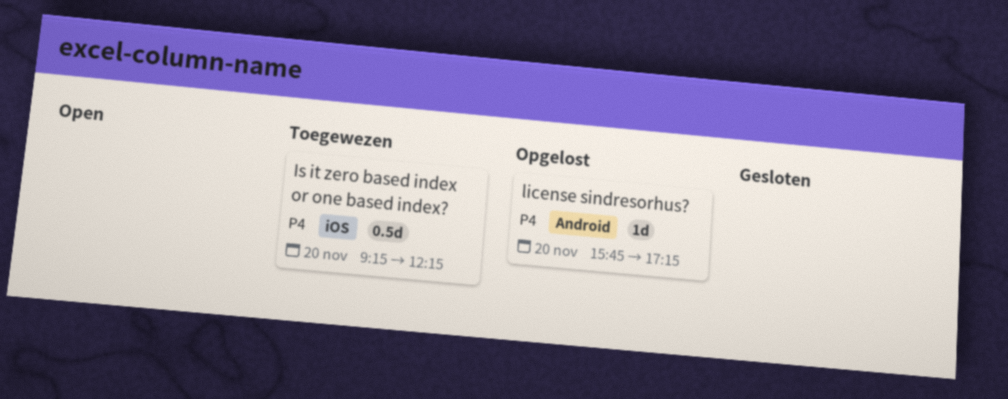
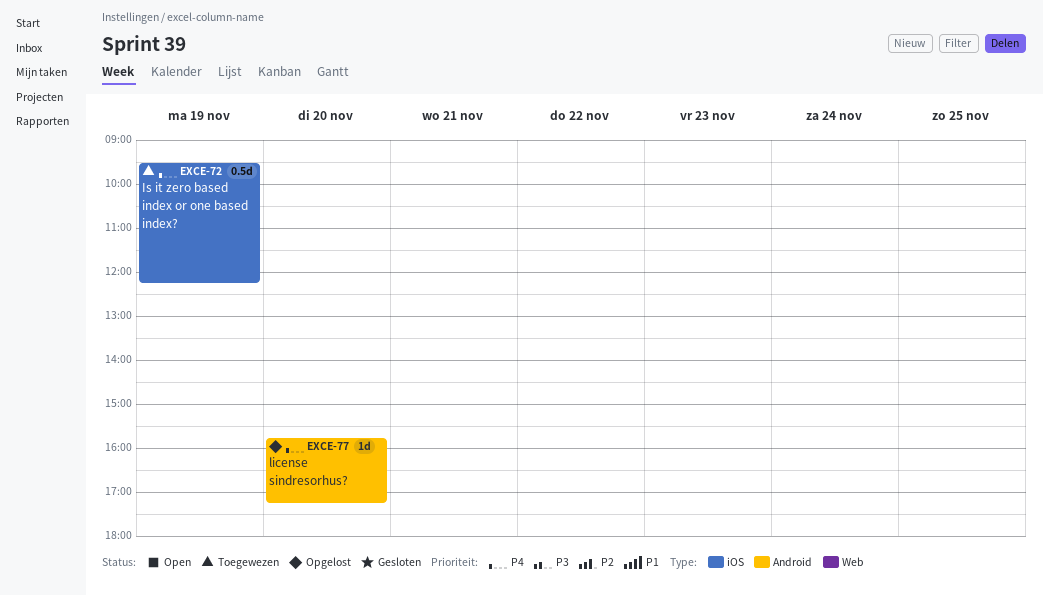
Is it zero based index or one based index?, day: Nov 20 -> Nov 19
Is it zero based index or one based index?, begins: 09:15 -> 09:30

